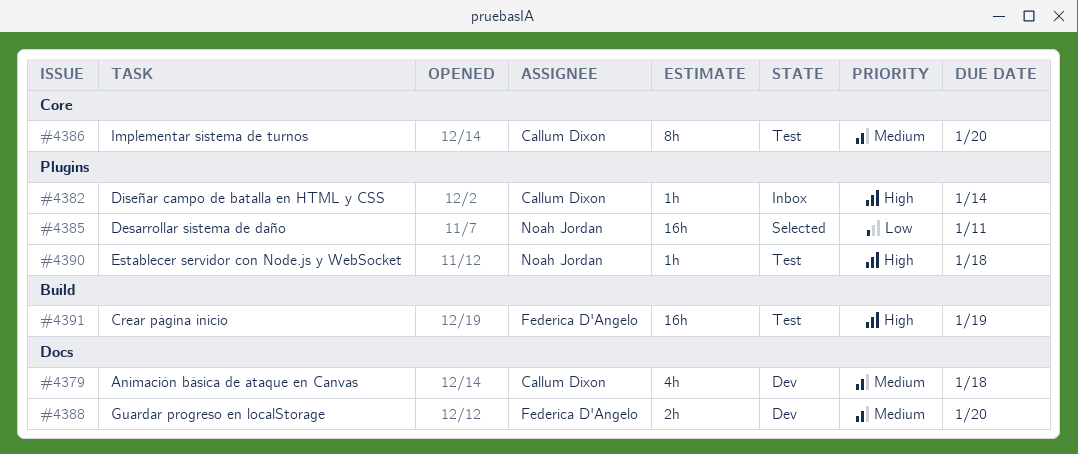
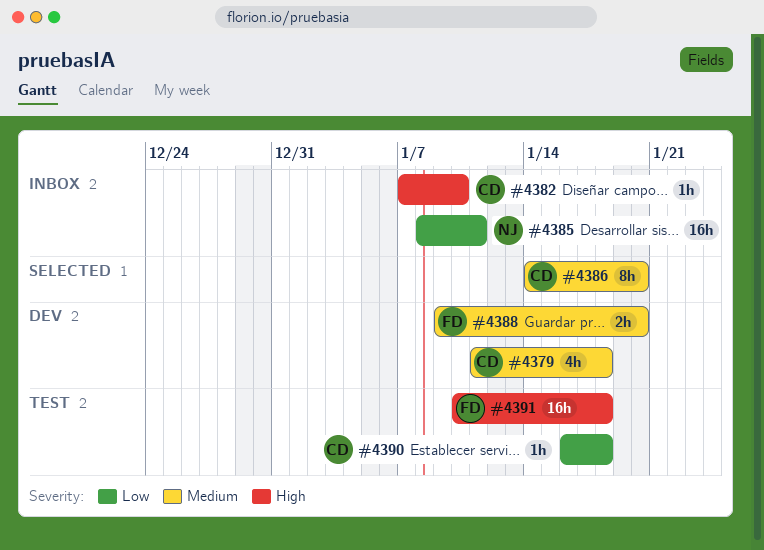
#4382, due: Jan 14 -> Jan 10
#4385, status: Selected -> Inbox
#4386, status: Test -> Selected
#4390, owner: Noah Jordan -> Callum Dixon
#4390, priority: High -> Low
#4391, due: Jan 19 -> Jan 18

